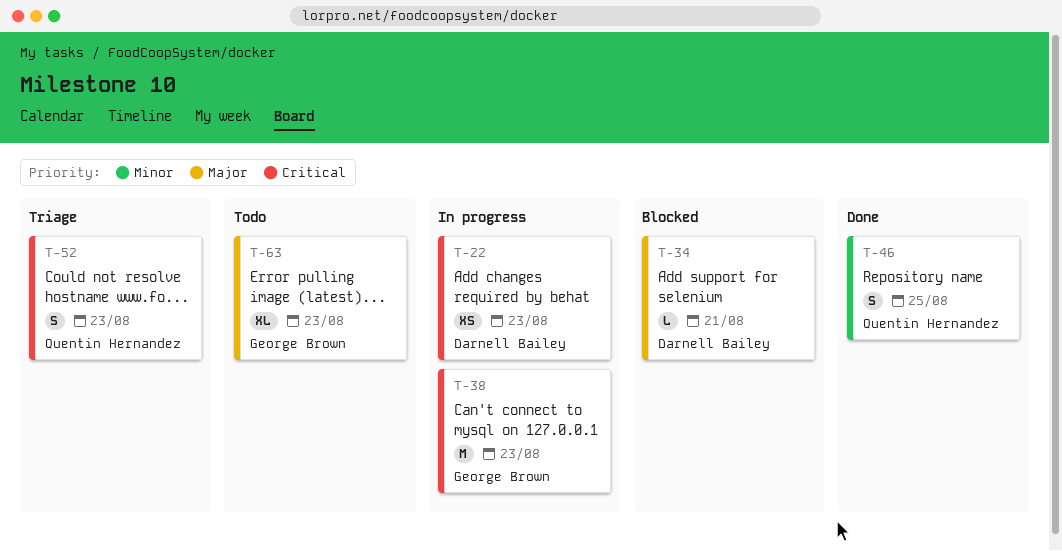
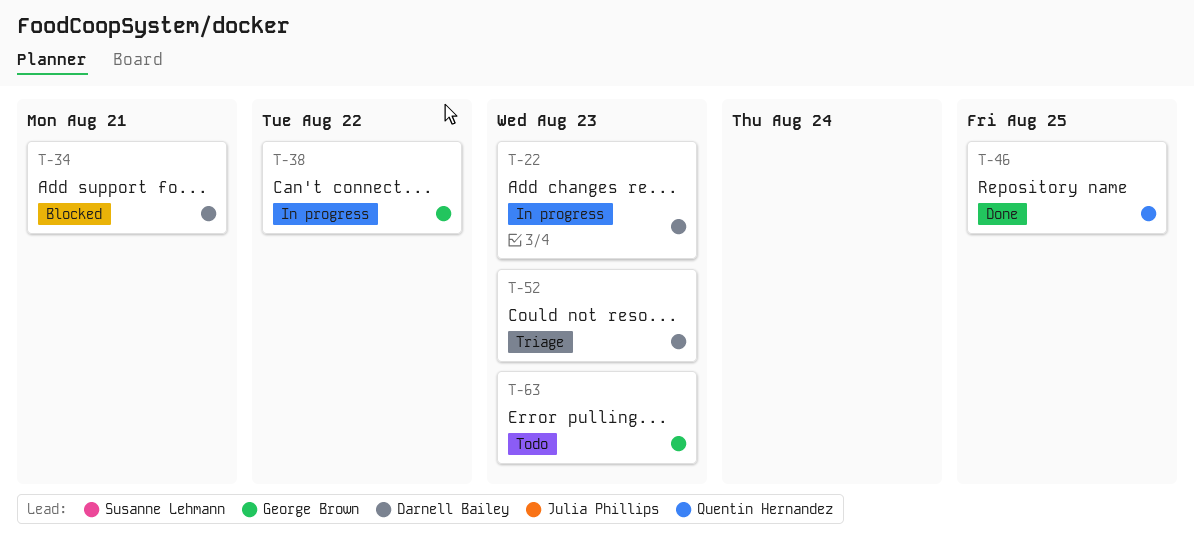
T-38, due: Aug 23 -> Aug 22
T-52, owner: Quentin Hernandez -> Darnell Bailey

